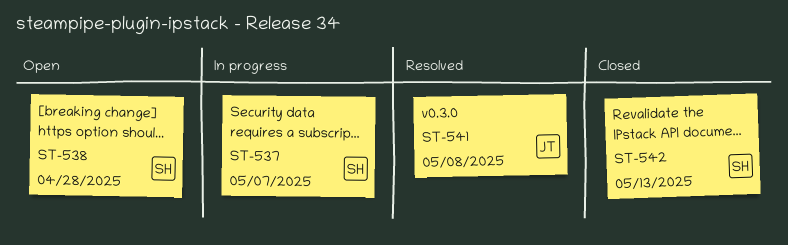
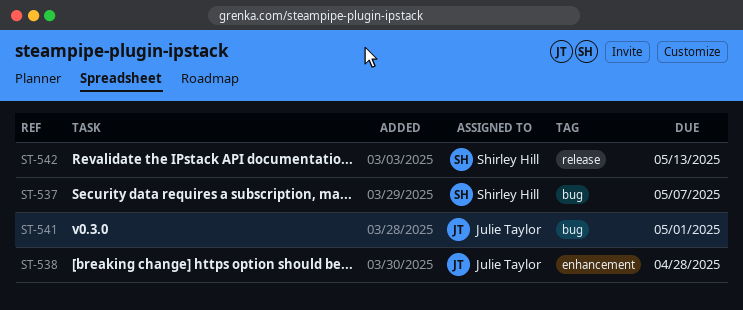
ST-538, owner: Shirley Hill -> Julie Taylor
ST-541, due: May 8 -> May 1

